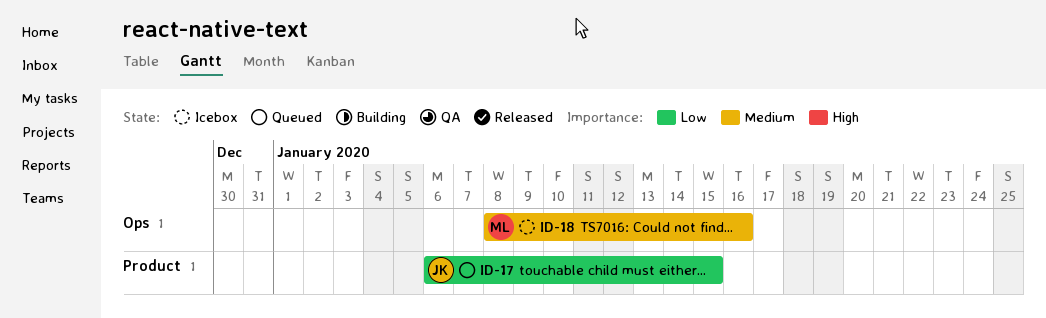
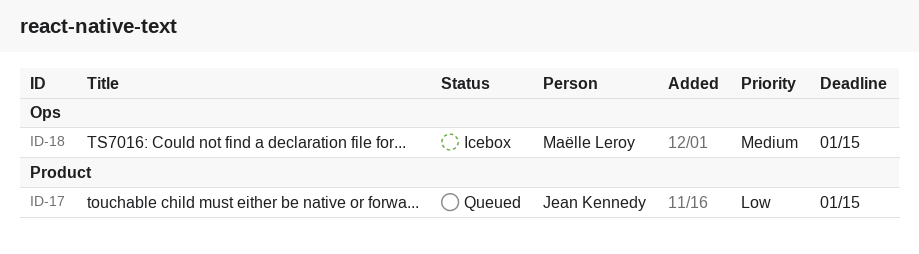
ID-18, due: Jan 16 -> Jan 15

